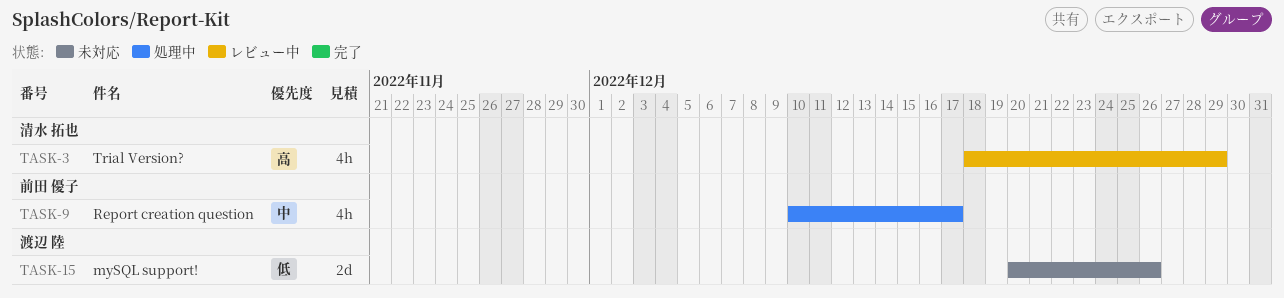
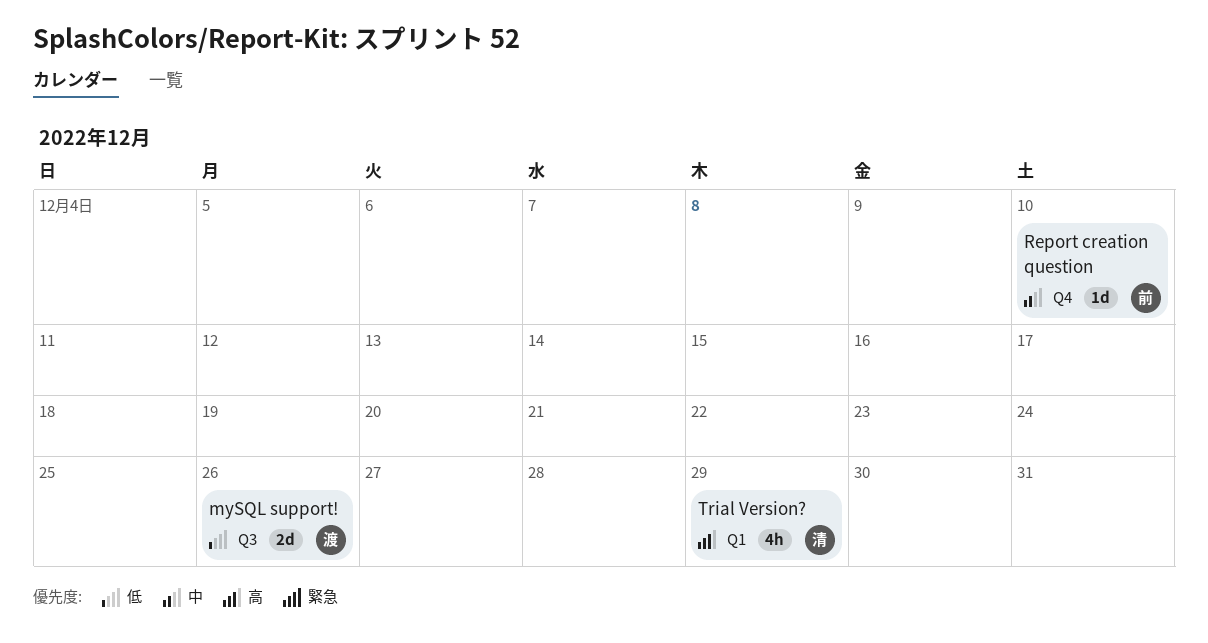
Report creation question, estimate: 4h -> 1d
Report creation question, due: Dec 17 -> Dec 10

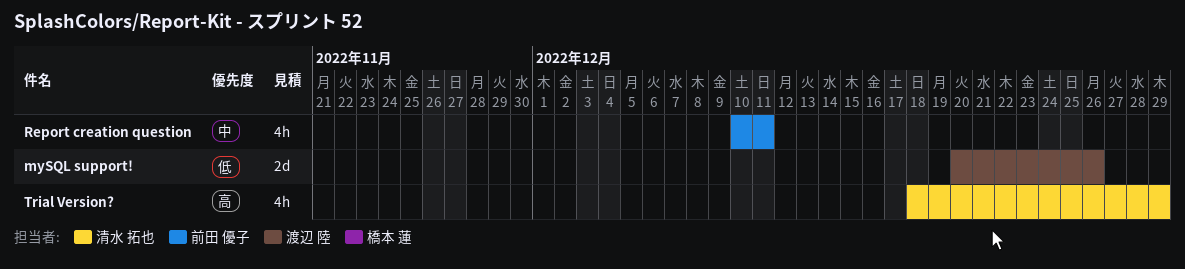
Report creation question, estimate: 1d -> 4h
Report creation question, due: Dec 10 -> Dec 11

